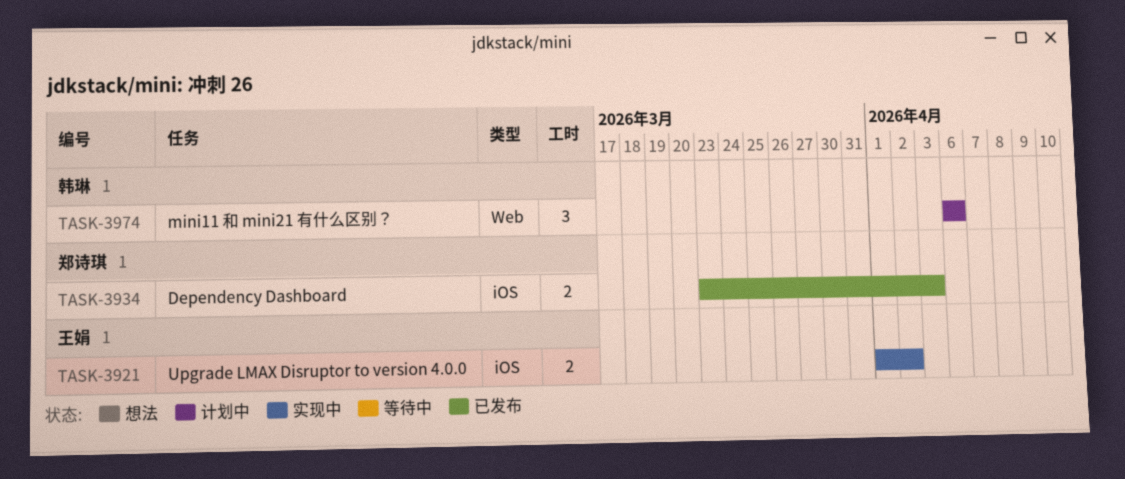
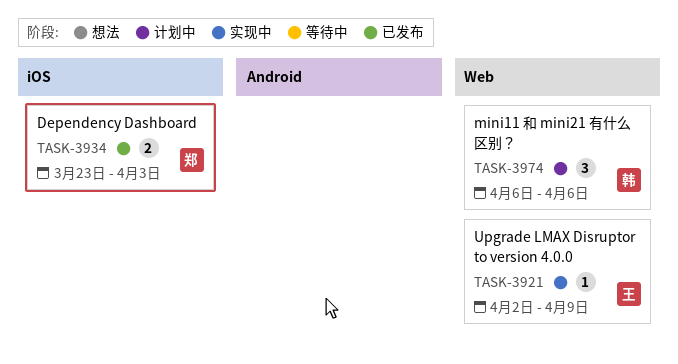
TASK-3921, label: iOS -> Web
TASK-3921, estimate: 2 -> 1
TASK-3921, start: Apr 1 -> Apr 2
TASK-3921, due: Apr 2 -> Apr 9

